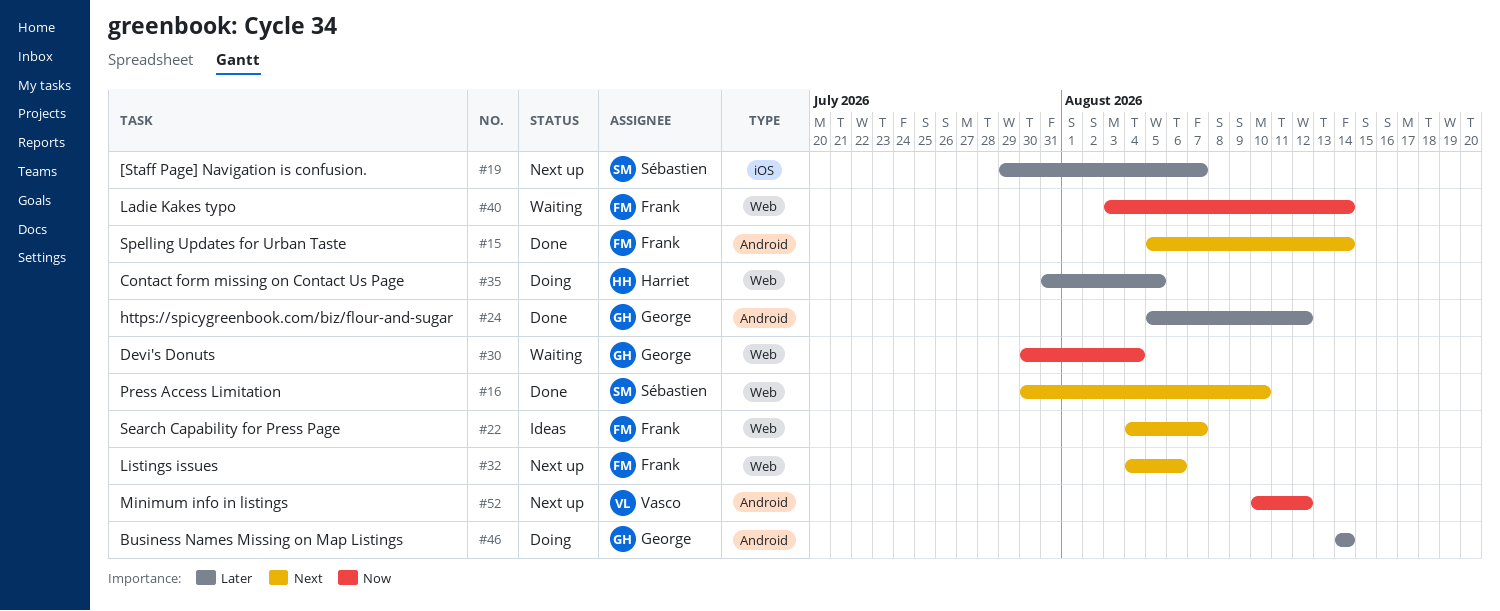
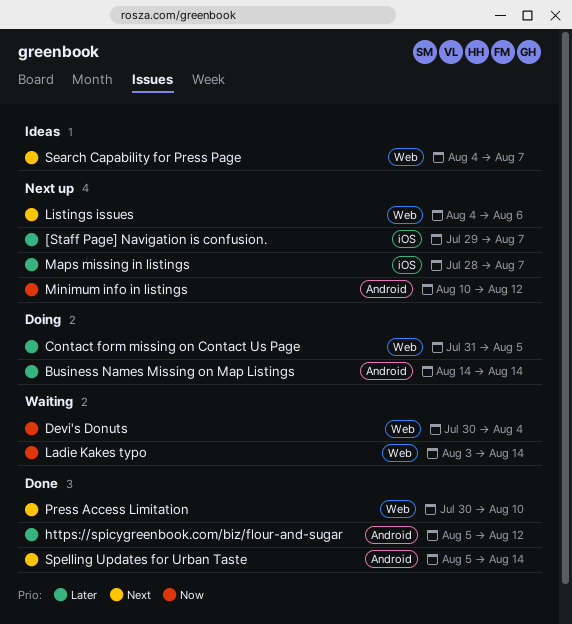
Maps missing in listings: none -> present

